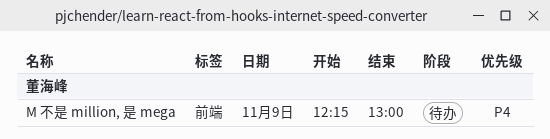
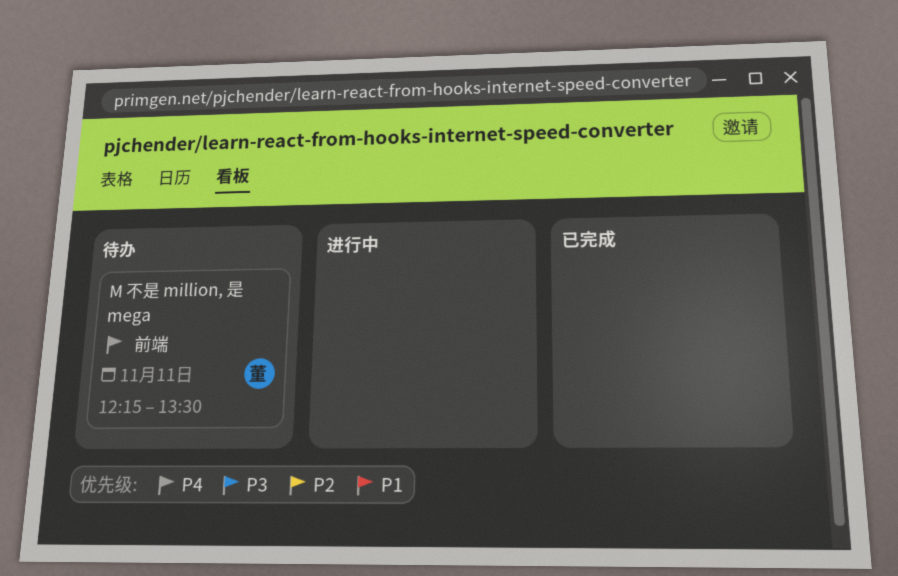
M 不是 million, 是 mega, day: Nov 9 -> Nov 11
M 不是 million, 是 mega, ends: 13:00 -> 13:30

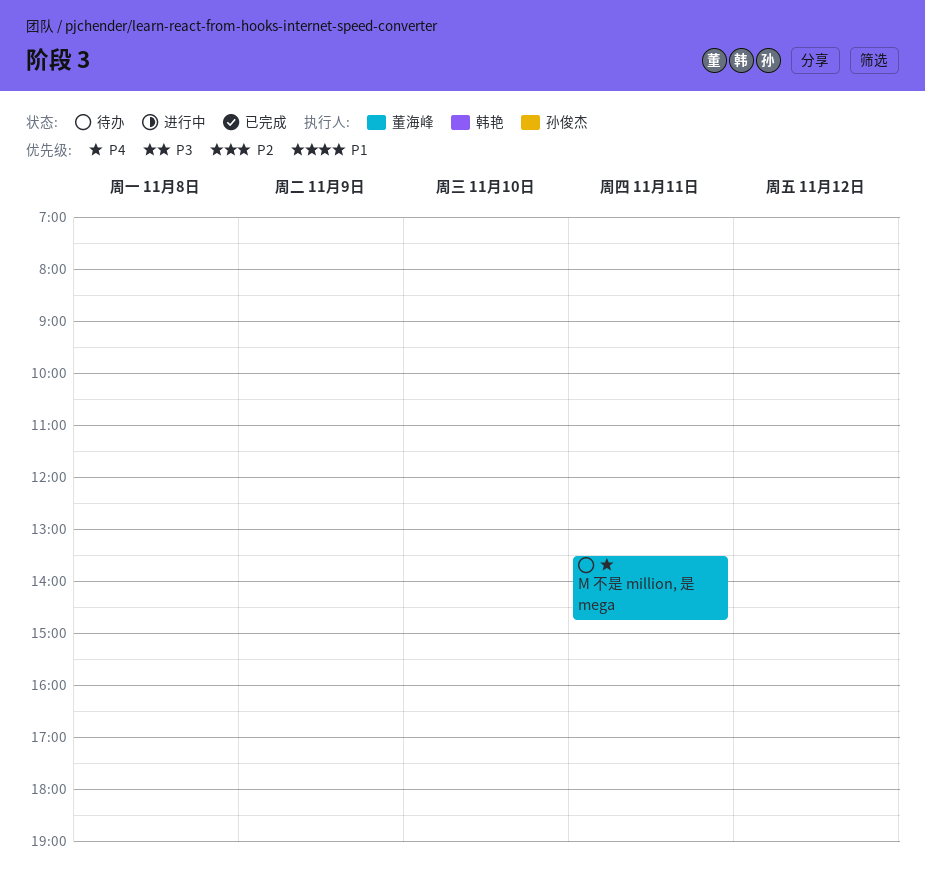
M 不是 million, 是 mega, begins: 12:15 -> 13:30
M 不是 million, 是 mega, ends: 13:30 -> 14:45

